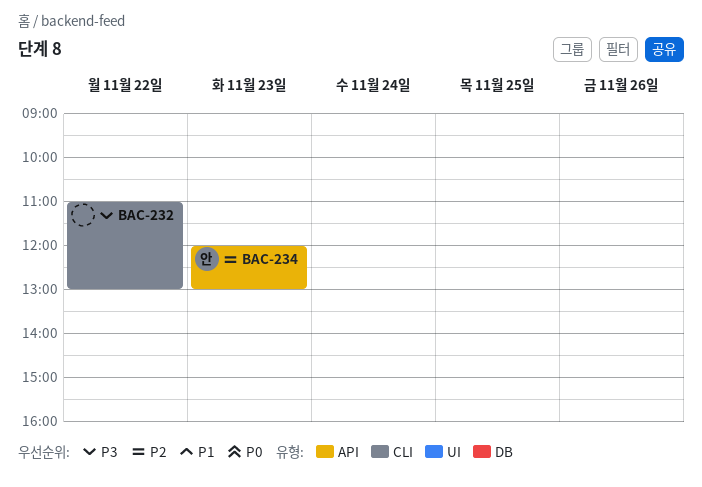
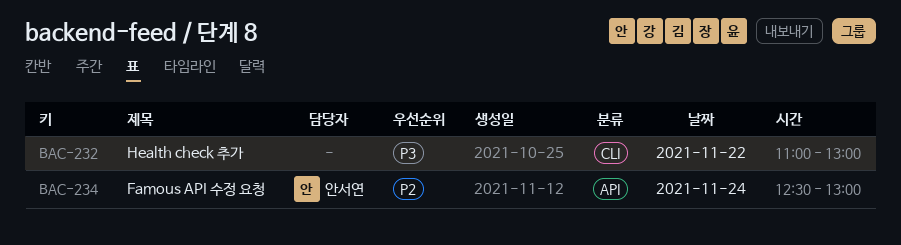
BAC-234, day: Nov 23 -> Nov 24
BAC-234, begins: 12:00 -> 12:30

